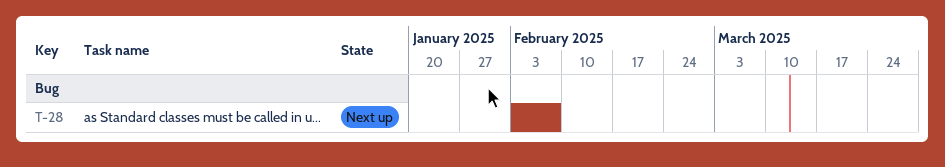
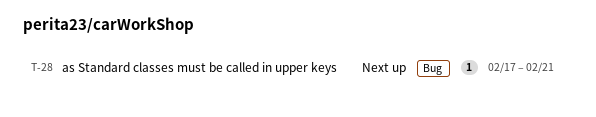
T-28, start: Feb 3 -> Feb 17
T-28, due: Feb 7 -> Feb 21

